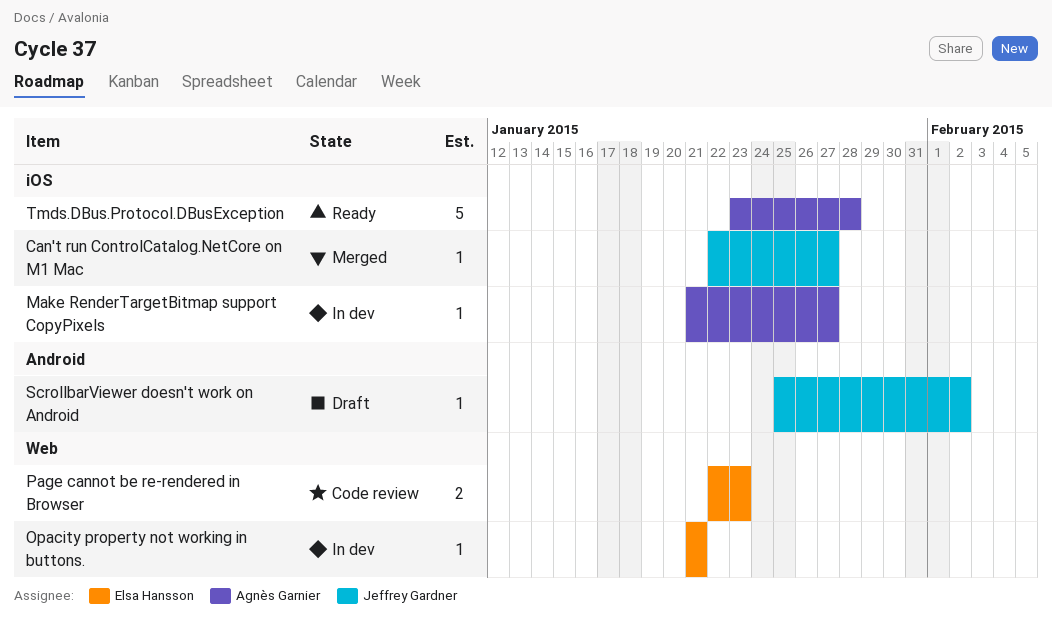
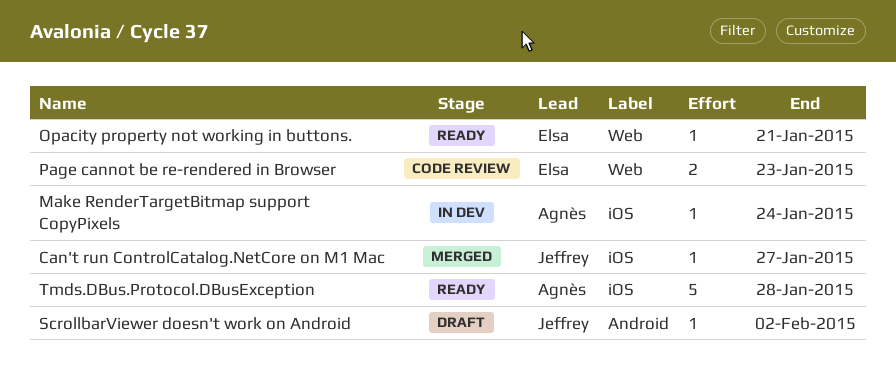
Make RenderTargetBitmap support CopyPixels, due: Jan 27 -> Jan 24
Opacity property not working in buttons., status: In dev -> Ready

